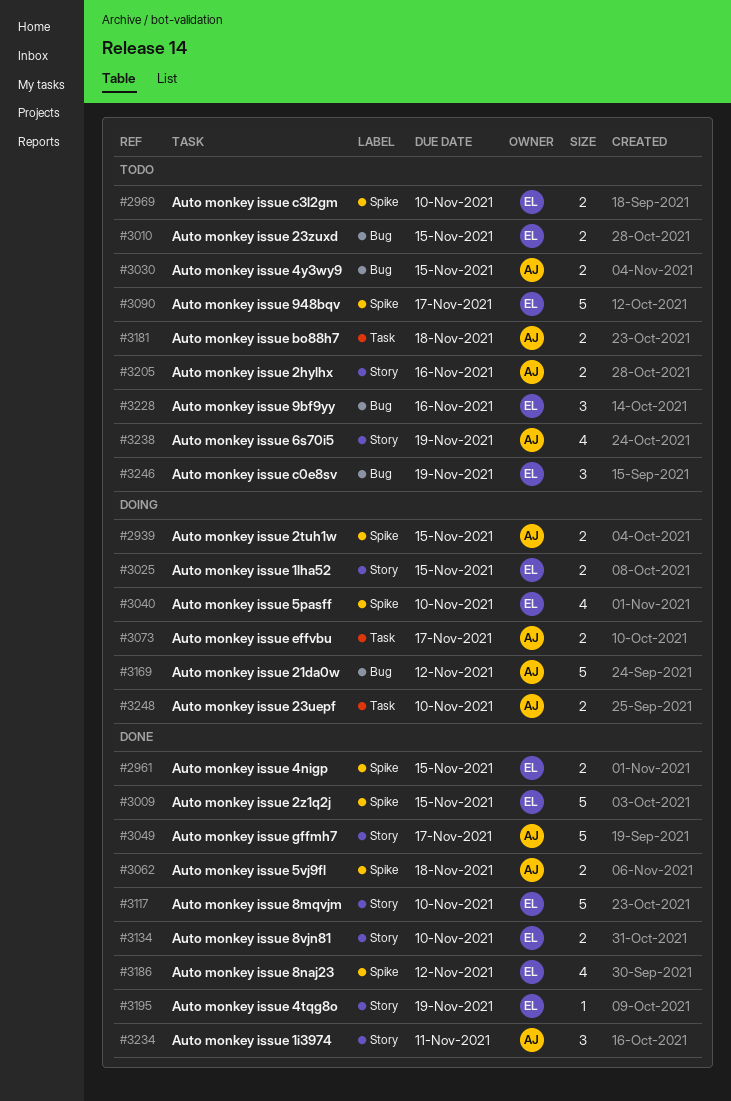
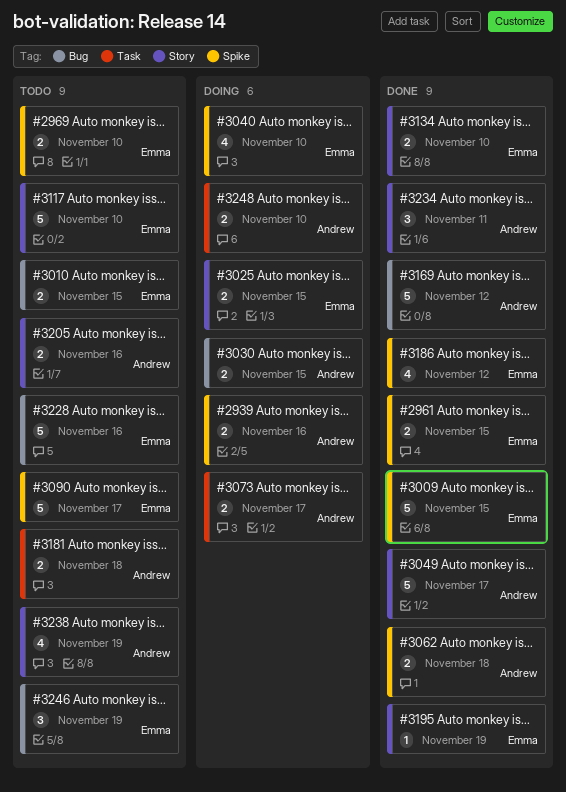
#2939, due: Nov 15 -> Nov 16
#3030, status: Todo -> Doing
#3117, status: Done -> Todo
#3169, status: Doing -> Done
#3228, estimate: 3 -> 5

